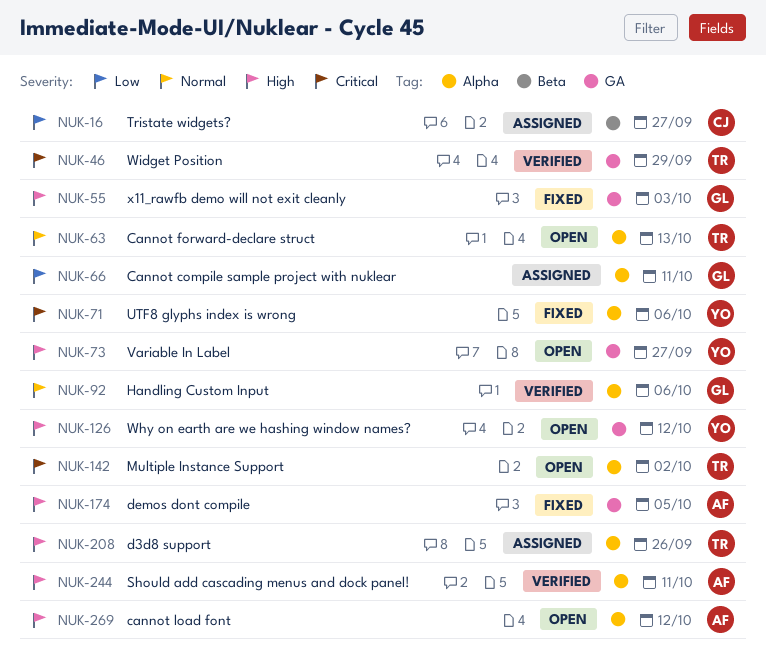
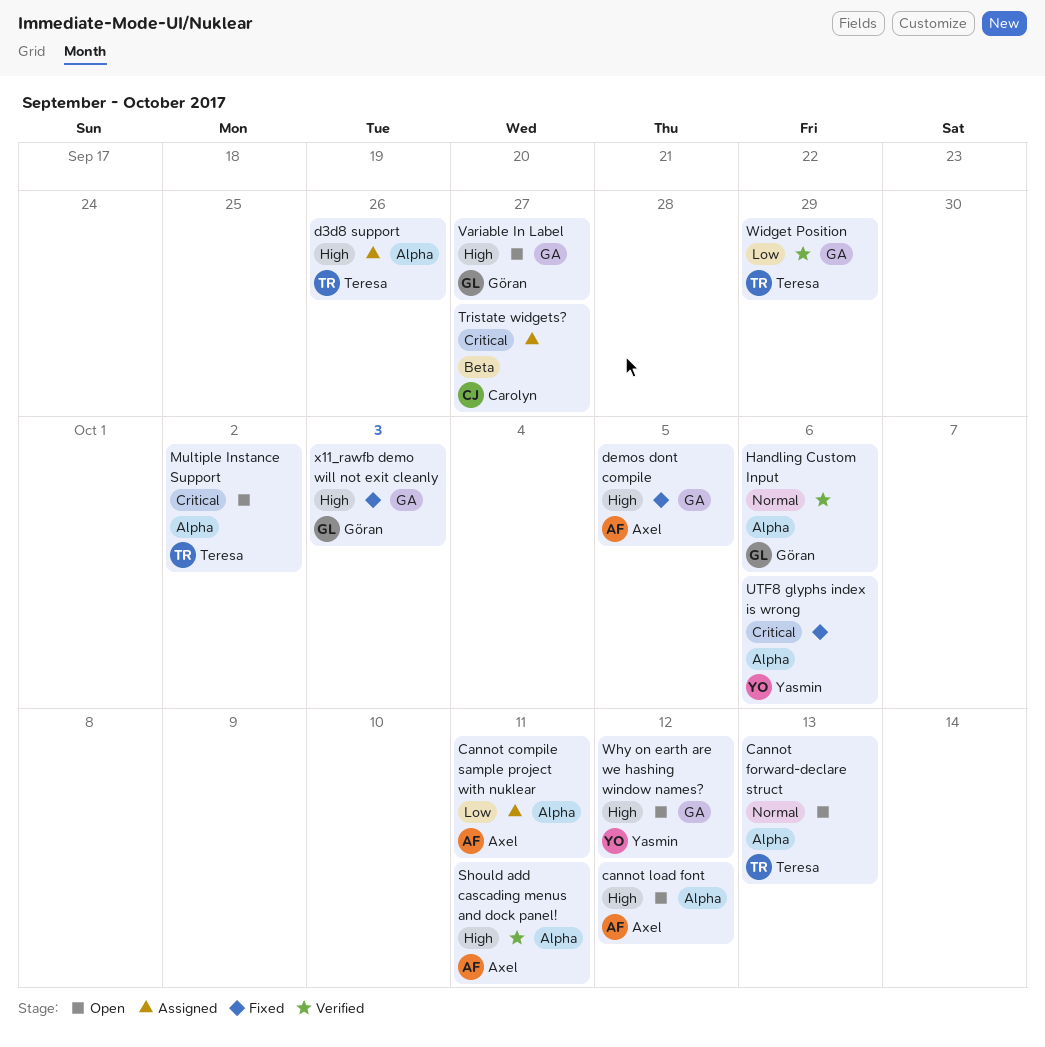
Cannot compile sample project with nuklear, owner: Göran -> Axel
Tristate widgets?, priority: Low -> Critical
Variable In Label, owner: Yasmin -> Göran
Widget Position, priority: Critical -> Low

